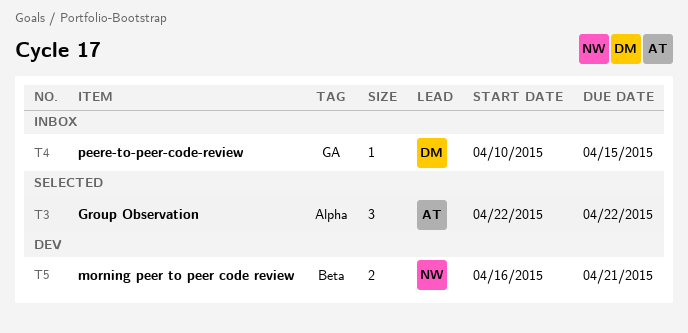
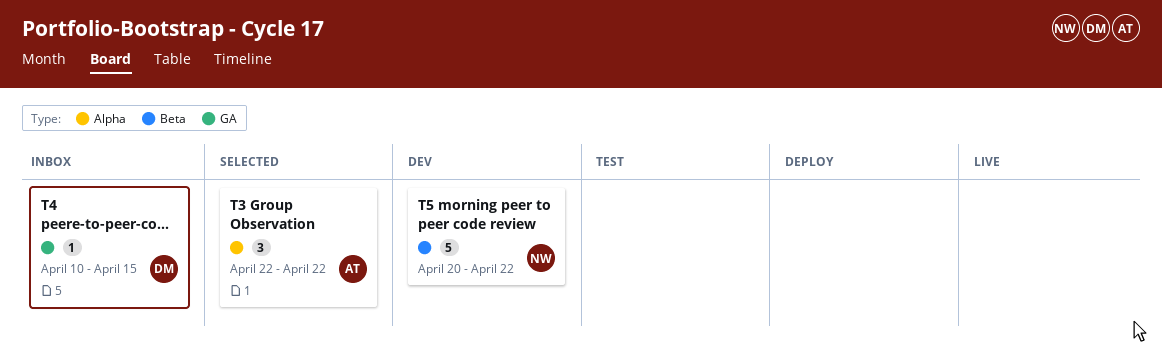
T5, estimate: 2 -> 5
T5, start: Apr 16 -> Apr 20
T5, due: Apr 21 -> Apr 22

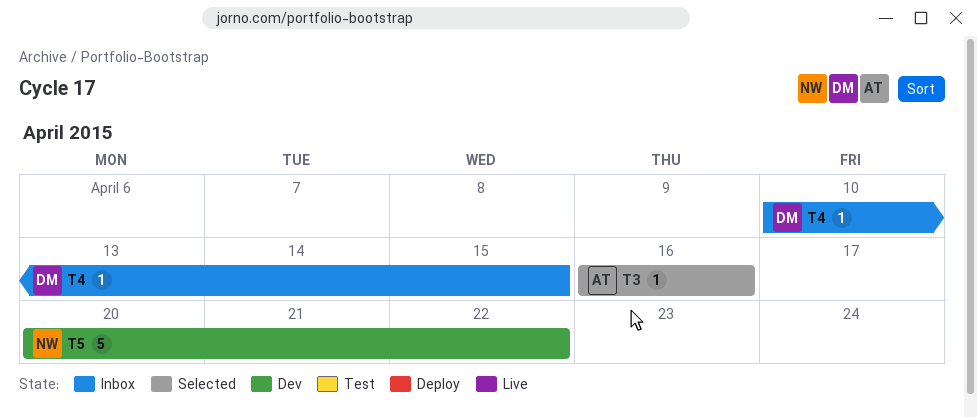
T3, estimate: 3 -> 1
T3, start: Apr 22 -> Apr 16
T3, due: Apr 22 -> Apr 16

